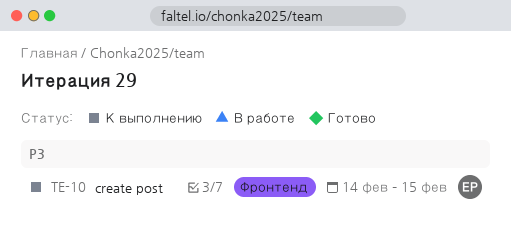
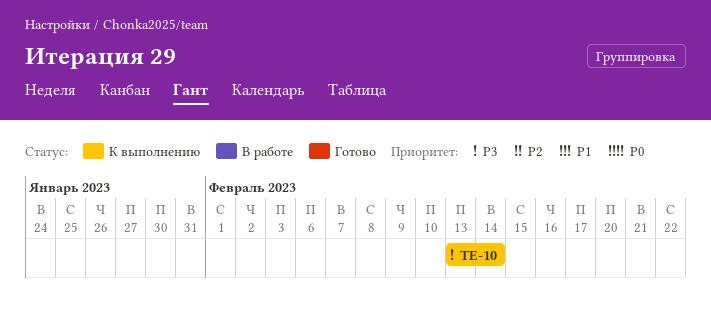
TE-10, start: Feb 14 -> Feb 13
TE-10, due: Feb 15 -> Feb 14

